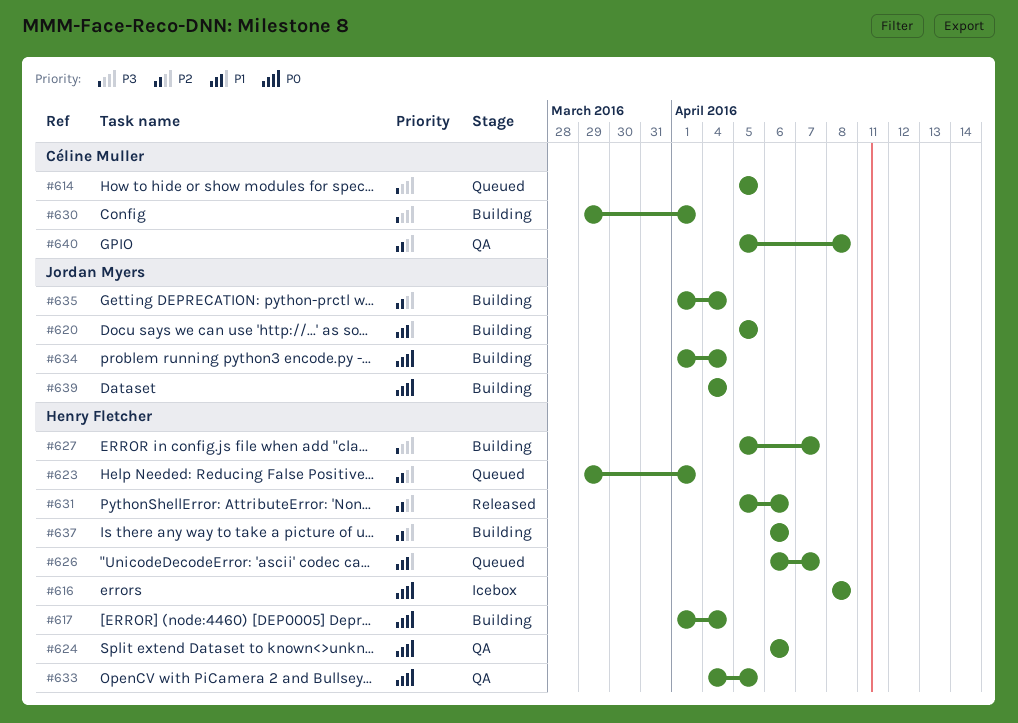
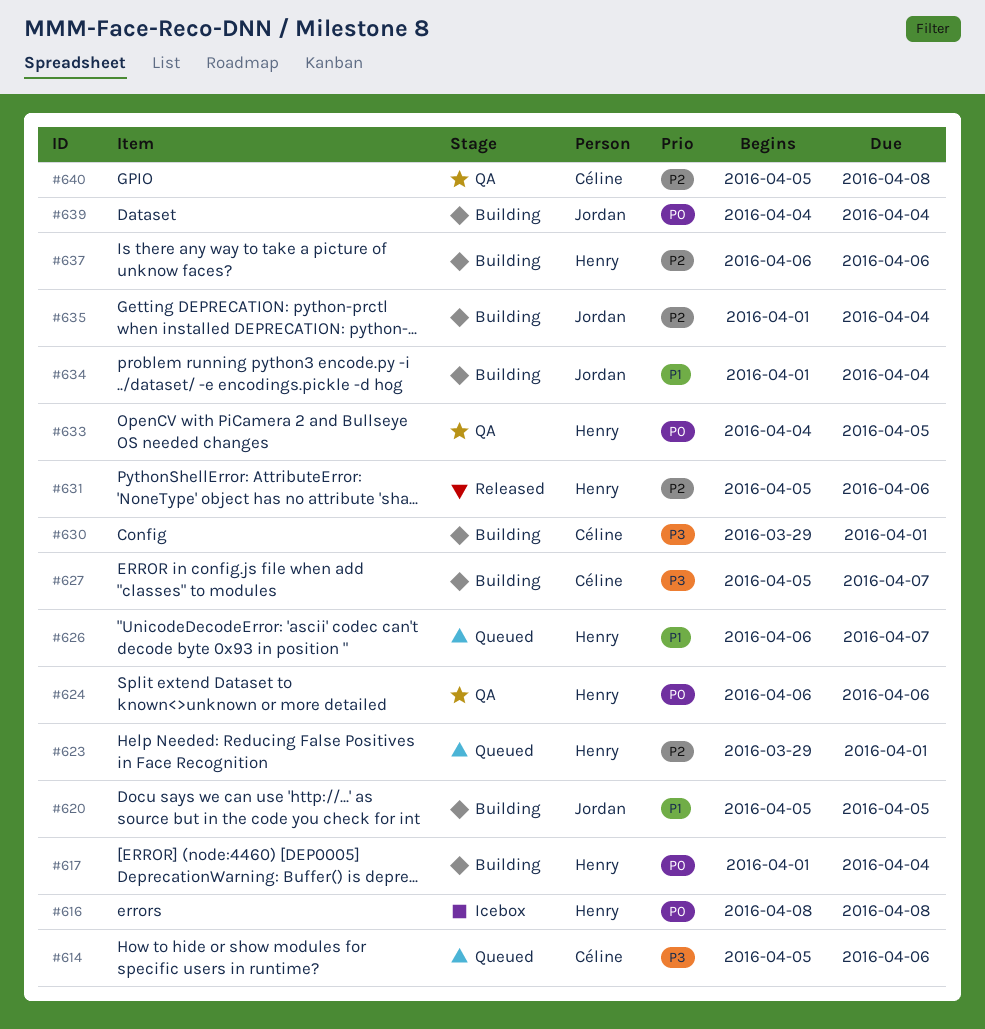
#614, due: Apr 5 -> Apr 6
#627, owner: Henry Fletcher -> Céline Muller
#634, priority: P0 -> P1

